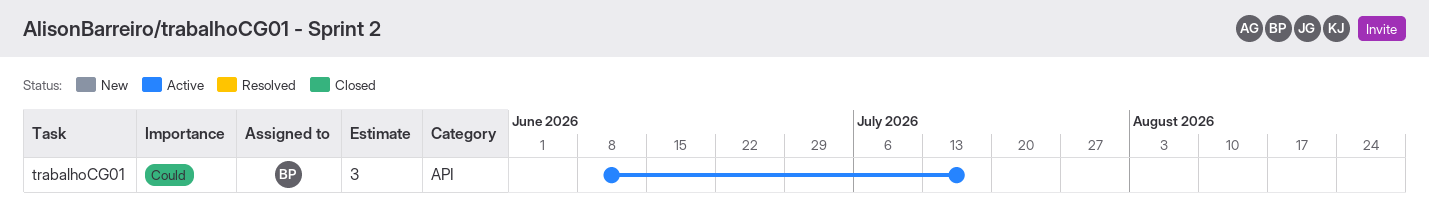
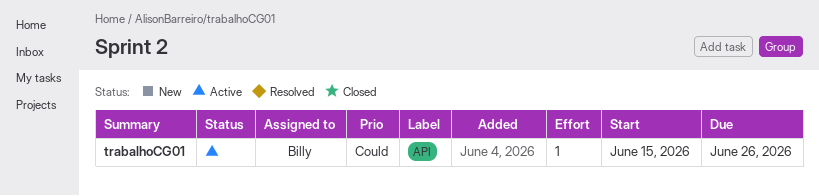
trabalhoCG01, estimate: 3 -> 1
trabalhoCG01, start: Jun 8 -> Jun 15
trabalhoCG01, due: Jul 17 -> Jun 26

